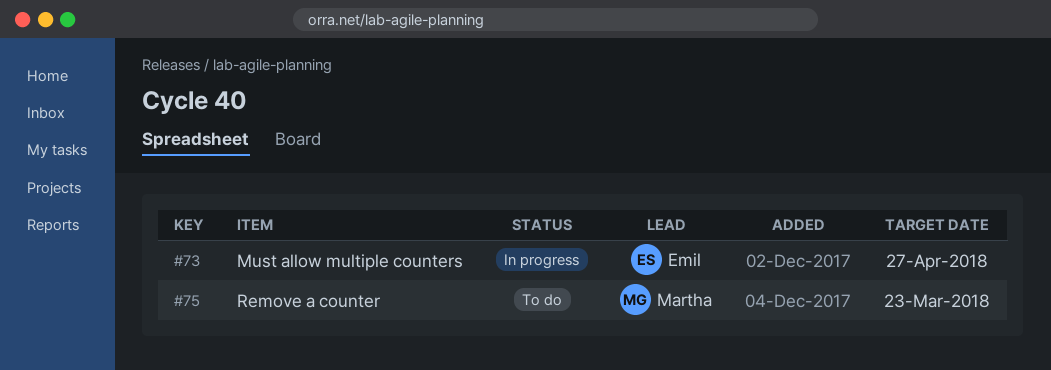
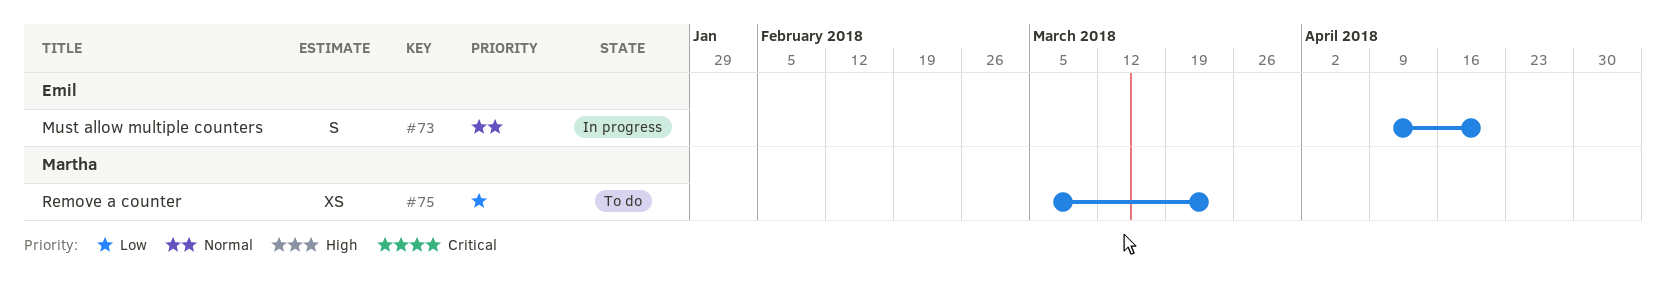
#73, due: Apr 27 -> Apr 20

